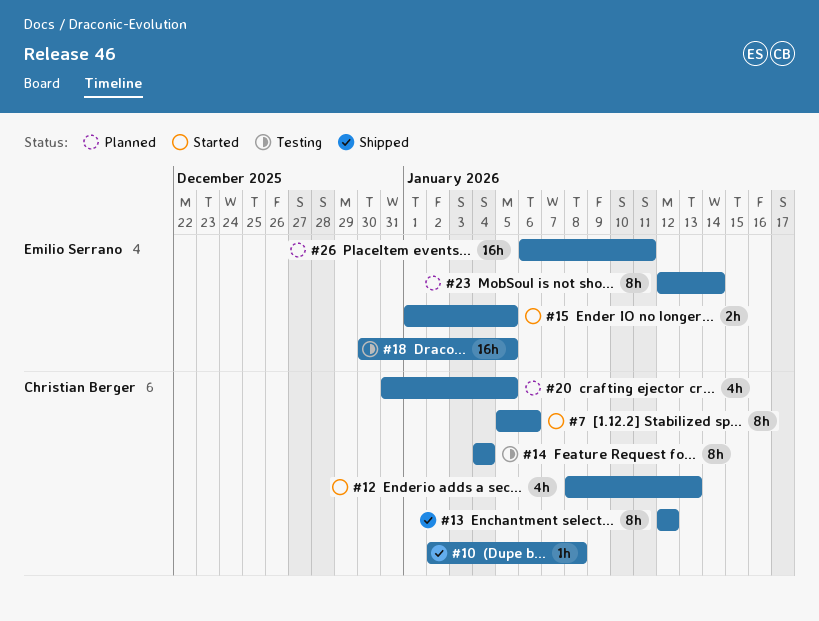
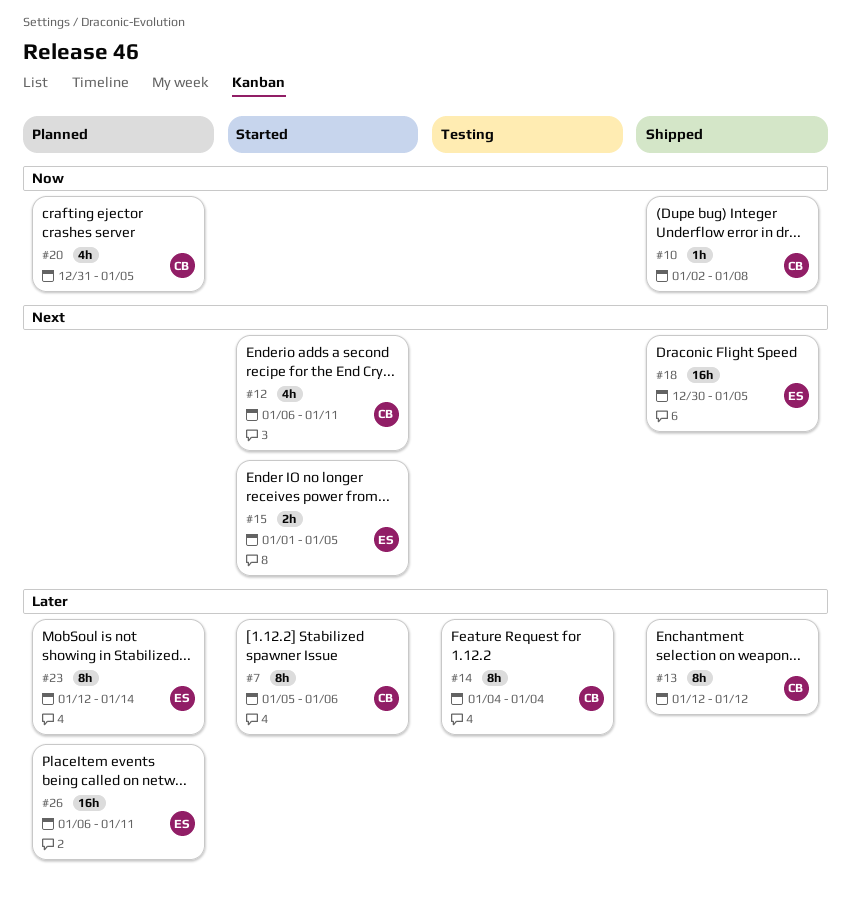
#12, start: Jan 8 -> Jan 6
#12, due: Jan 13 -> Jan 11
#18, status: Testing -> Shipped

